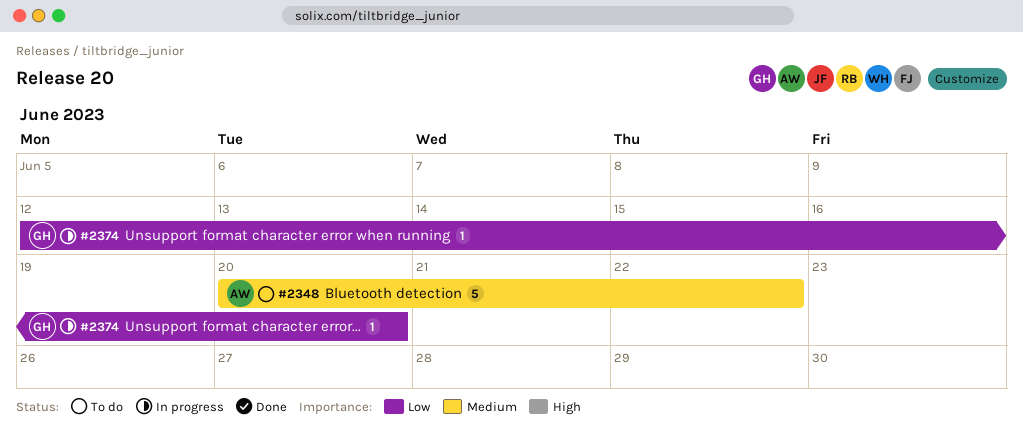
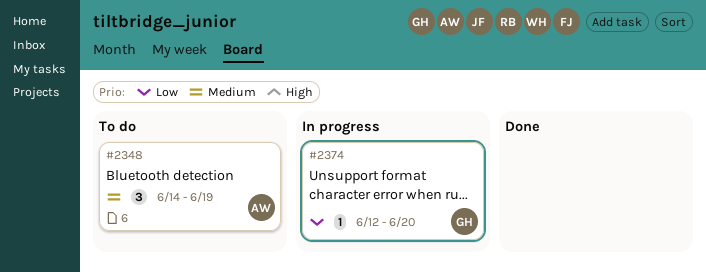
#2348, estimate: 5 -> 3
#2348, start: Jun 20 -> Jun 14
#2348, due: Jun 22 -> Jun 19

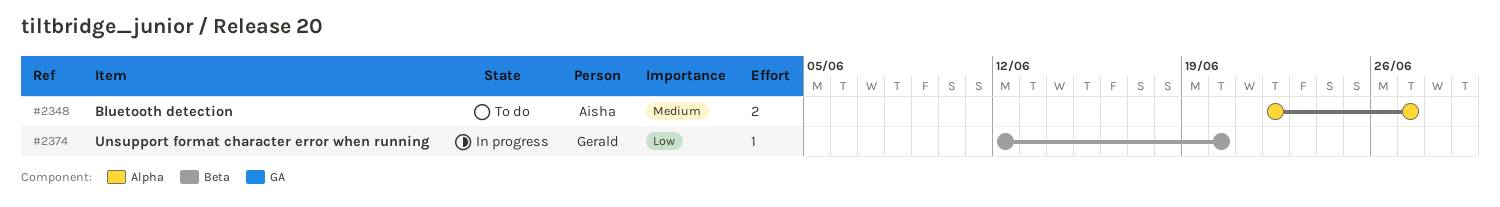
#2348, estimate: 3 -> 2
#2348, start: Jun 14 -> Jun 22
#2348, due: Jun 19 -> Jun 27

